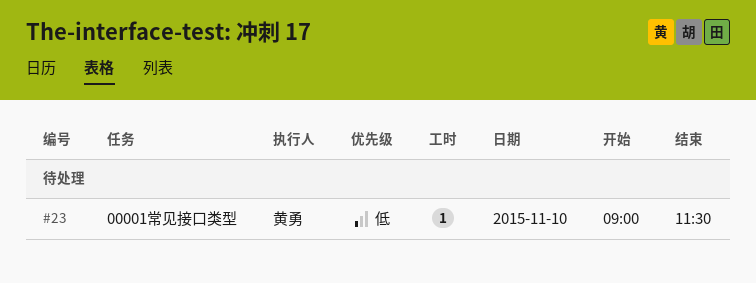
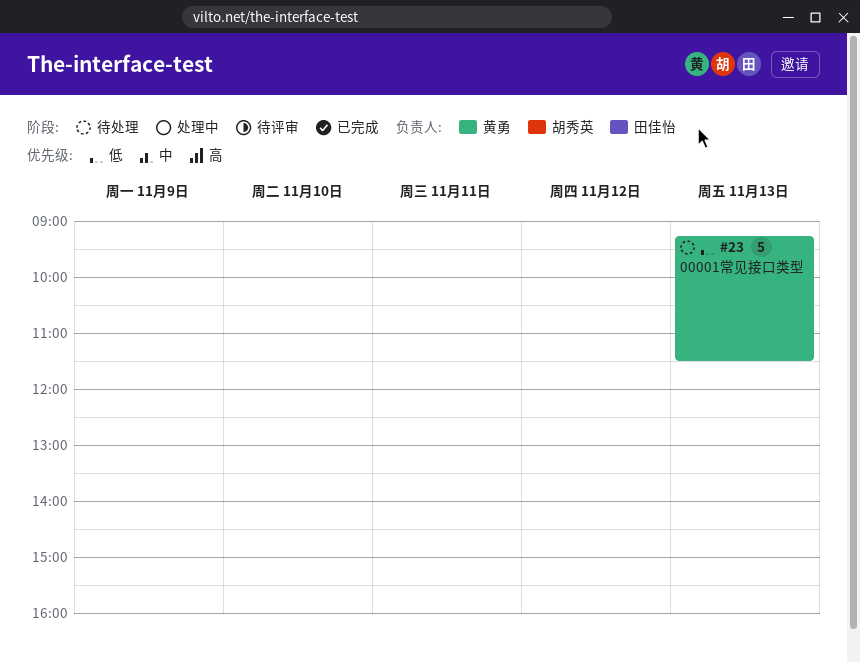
#23, estimate: 1 -> 5
#23, day: Nov 10 -> Nov 13
#23, begins: 09:00 -> 09:15

